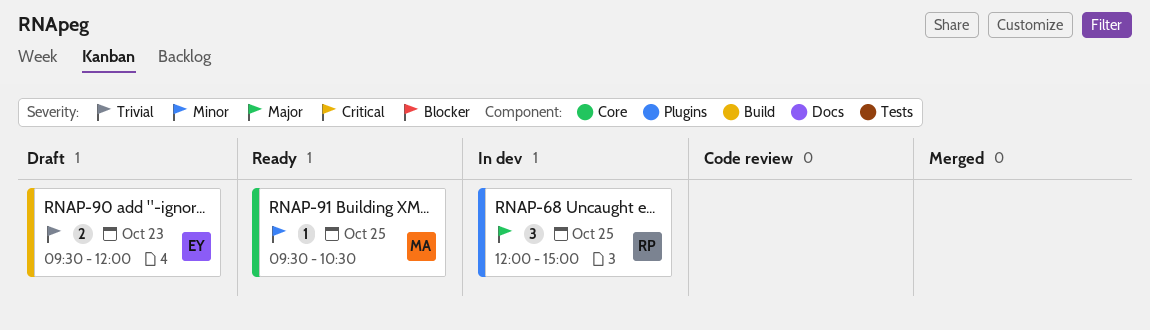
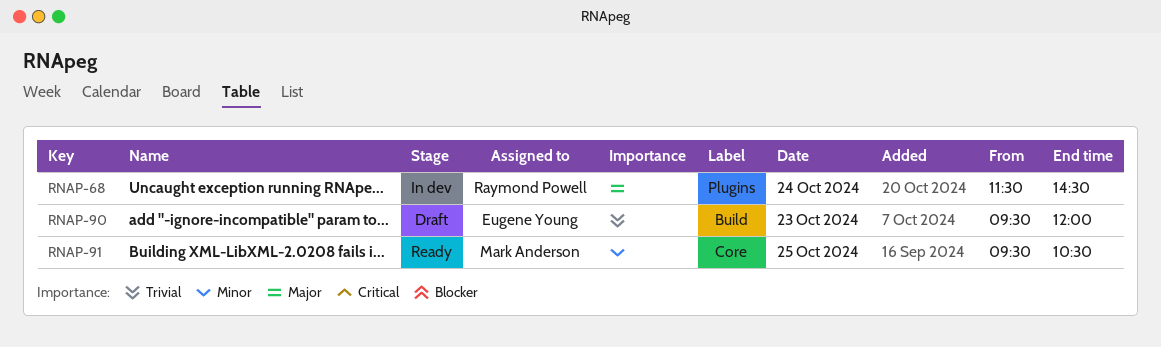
RNAP-68, day: Oct 25 -> Oct 24
RNAP-68, begins: 12:00 -> 11:30
RNAP-68, ends: 15:00 -> 14:30

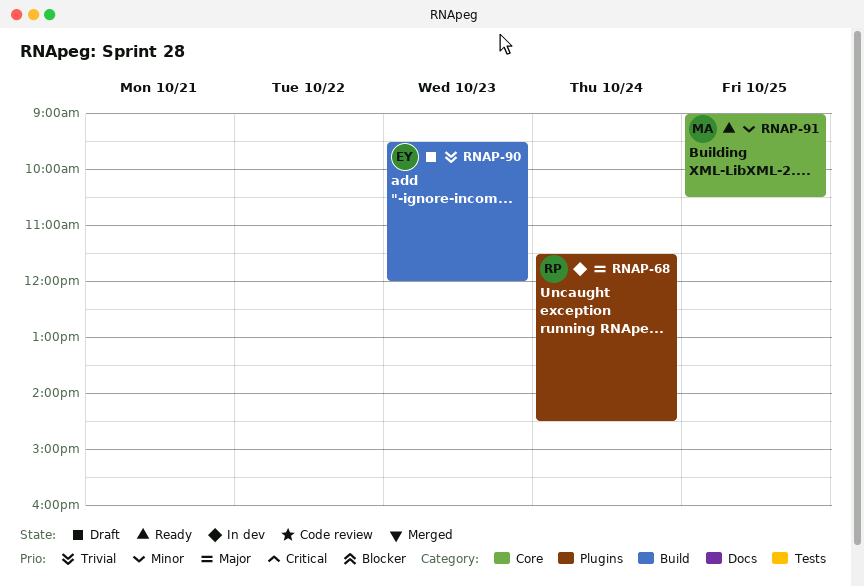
RNAP-91, begins: 09:30 -> 09:00

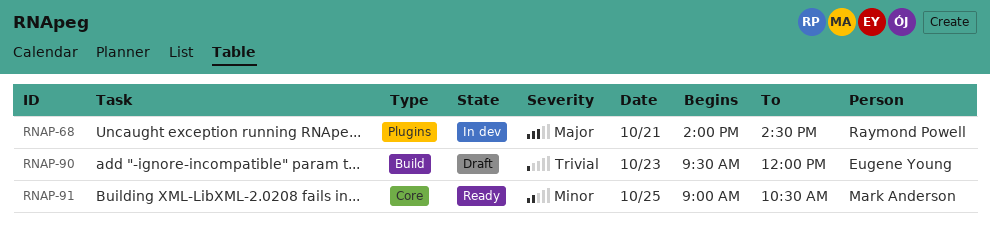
RNAP-68, day: Oct 24 -> Oct 21
RNAP-68, begins: 11:30 -> 14:00

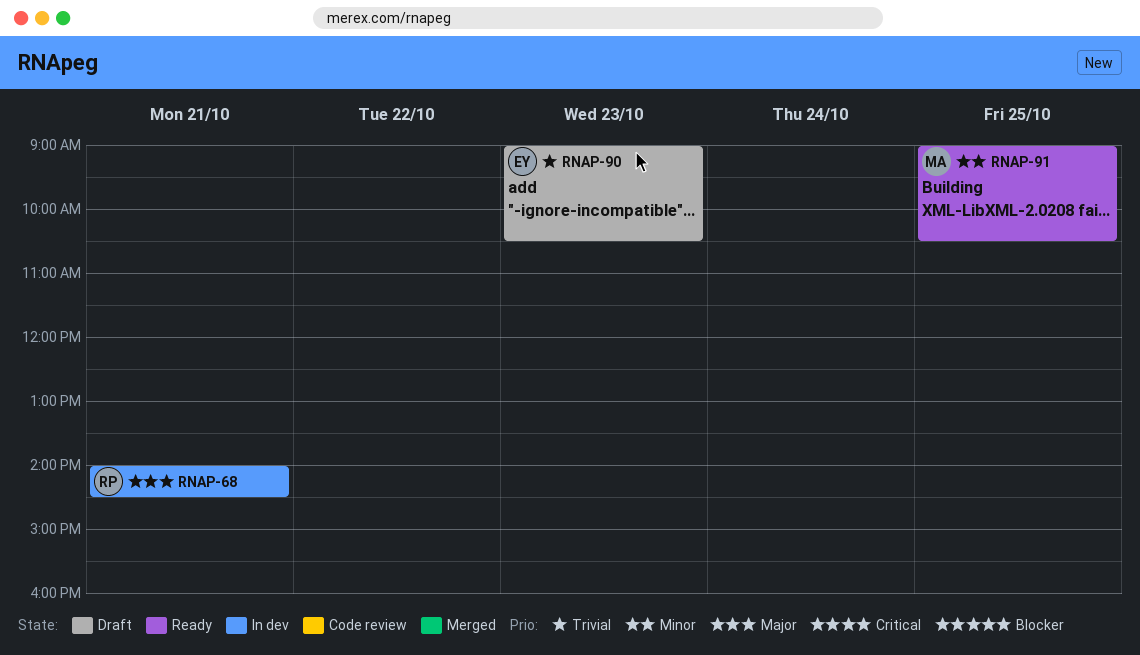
RNAP-90, begins: 09:30 -> 09:00
RNAP-90, ends: 12:00 -> 10:30

